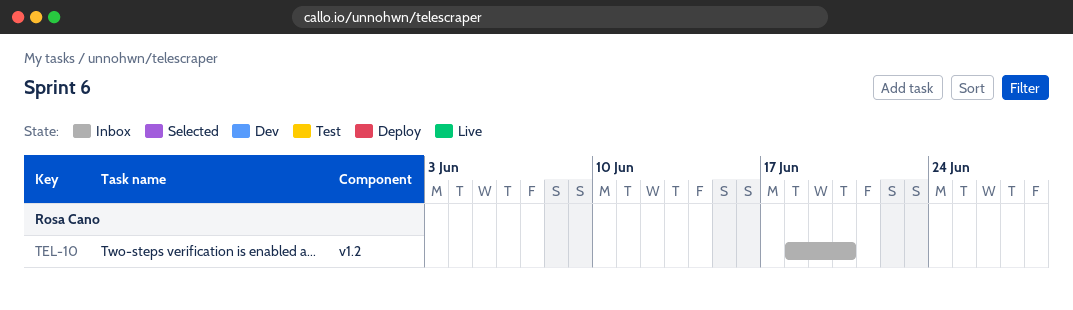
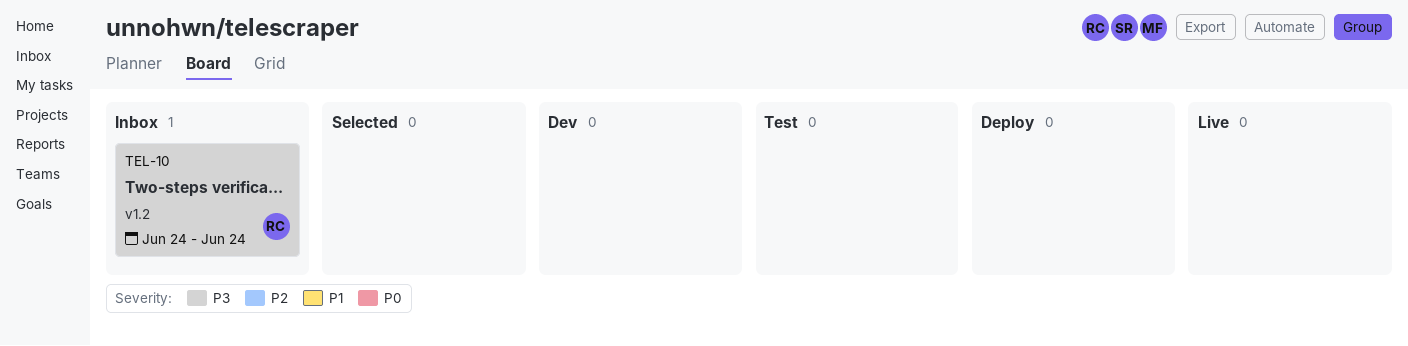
TEL-10, start: Jun 18 -> Jun 24
TEL-10, due: Jun 20 -> Jun 24

